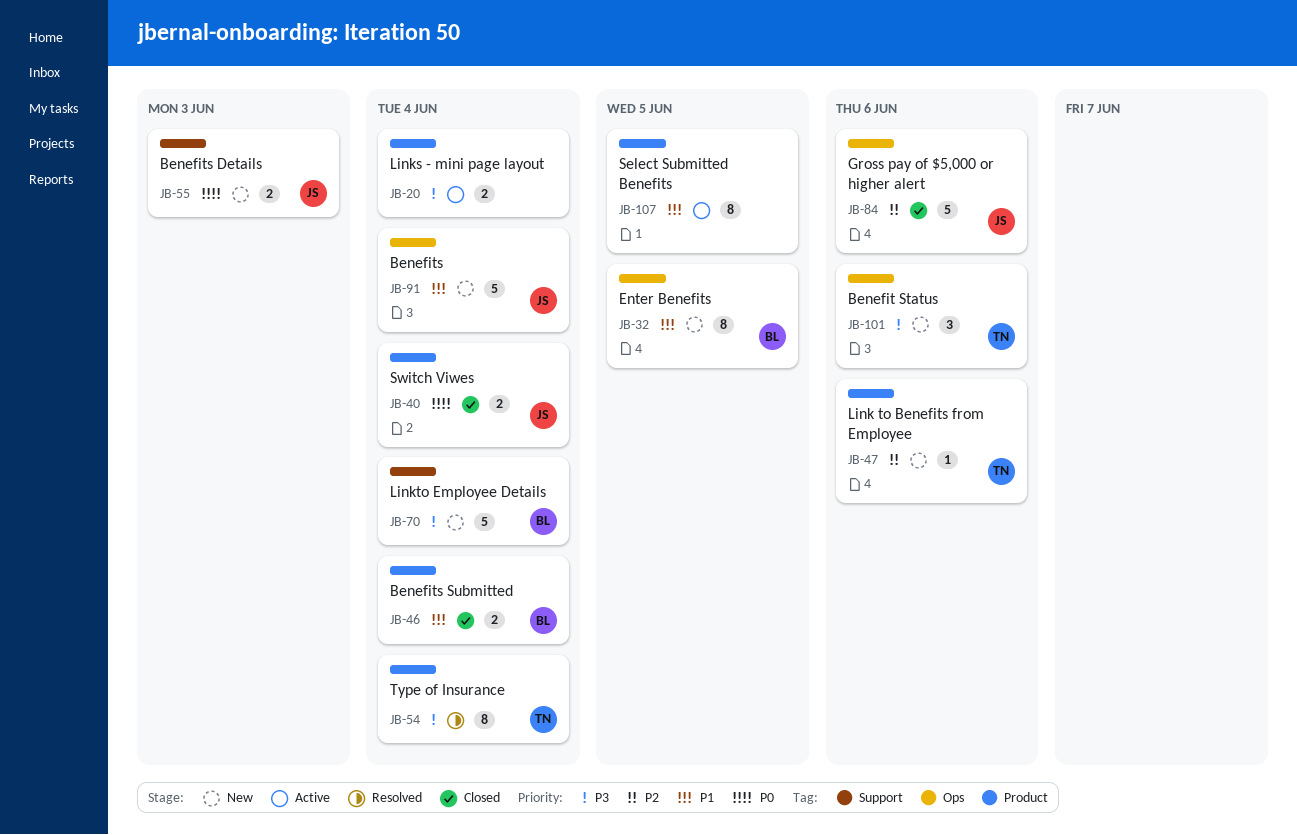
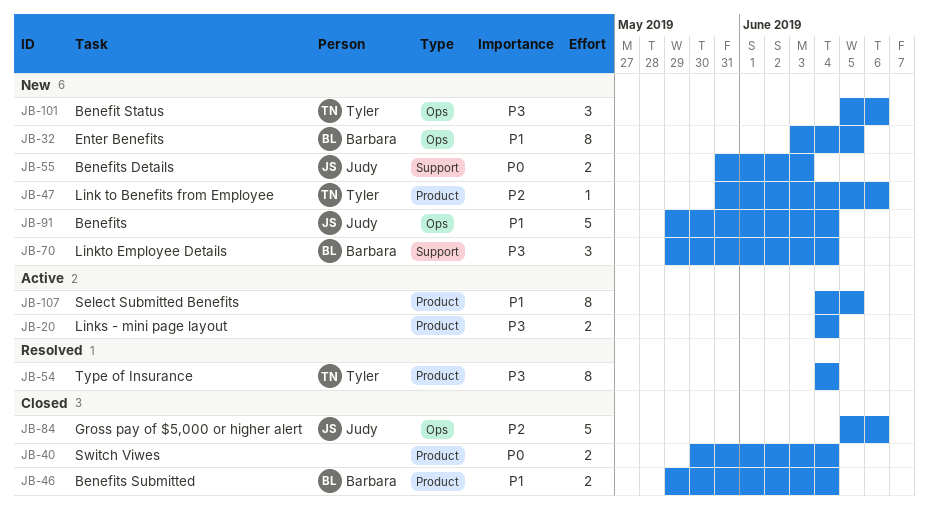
JB-40, owner: Judy -> none
JB-70, estimate: 5 -> 3

